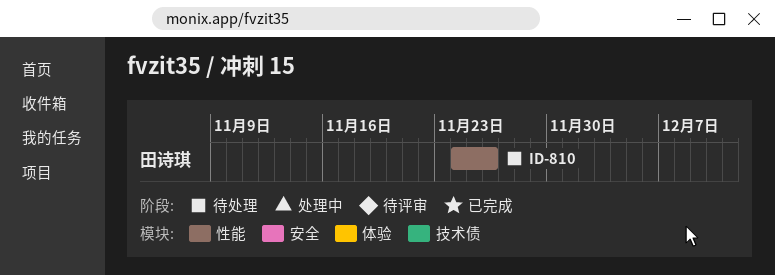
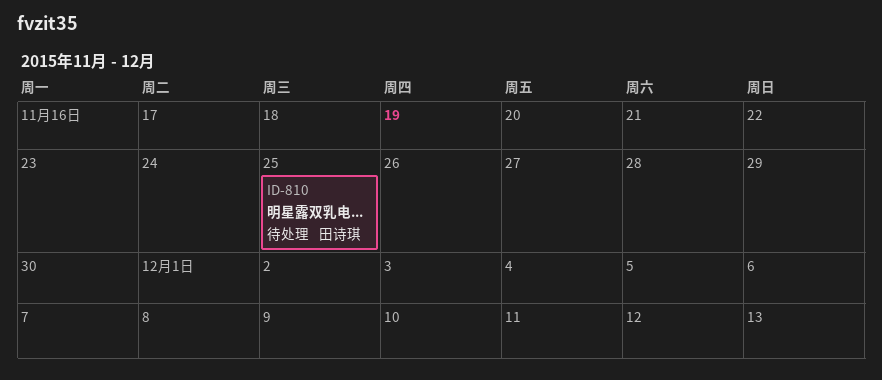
ID-810, due: Nov 26 -> Nov 25

